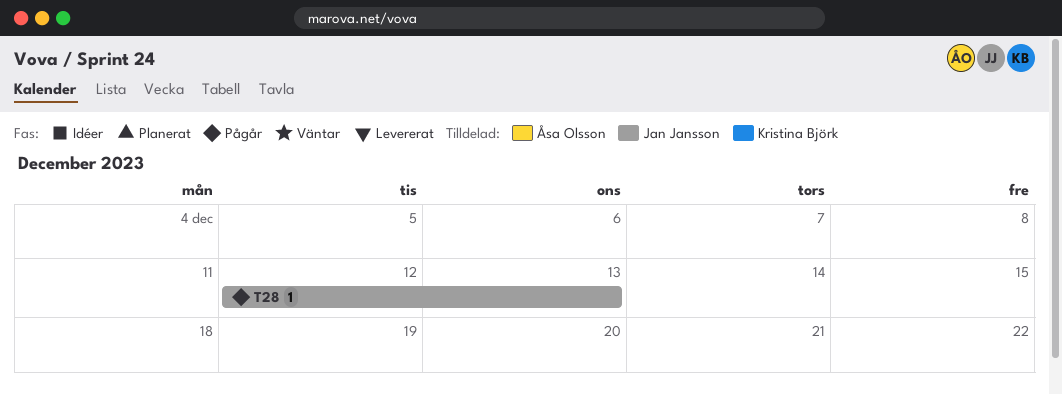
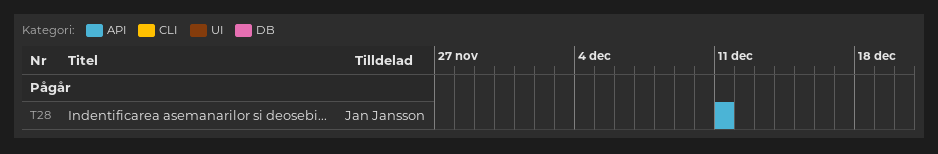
T28, start: Dec 12 -> Dec 11
T28, due: Dec 13 -> Dec 11

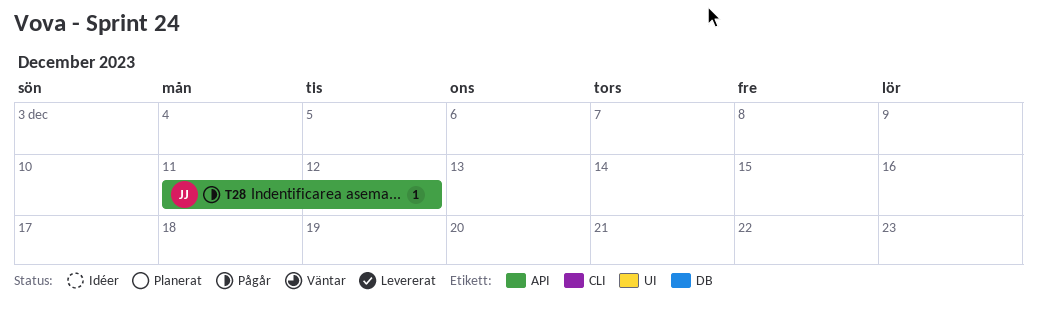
T28, due: Dec 11 -> Dec 12

